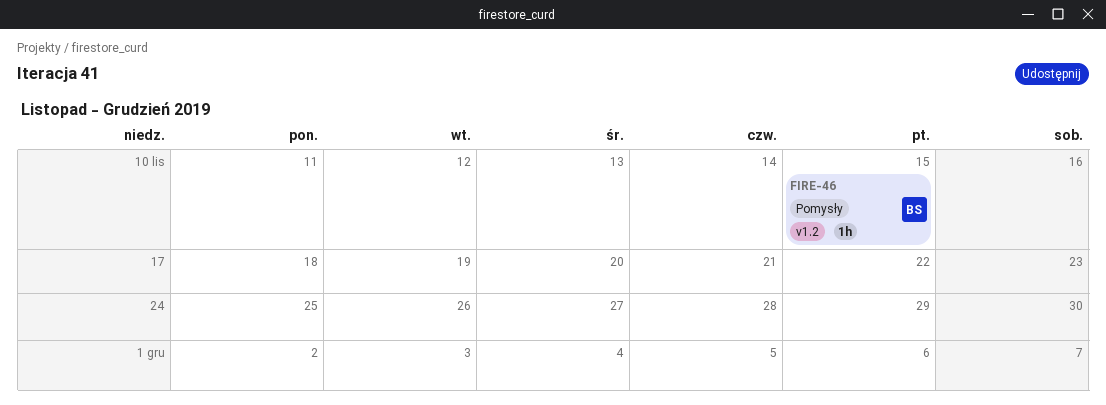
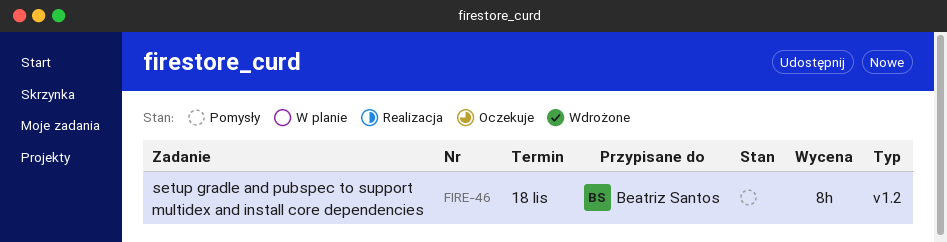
FIRE-46, estimate: 1h -> 8h
FIRE-46, due: Nov 15 -> Nov 18

